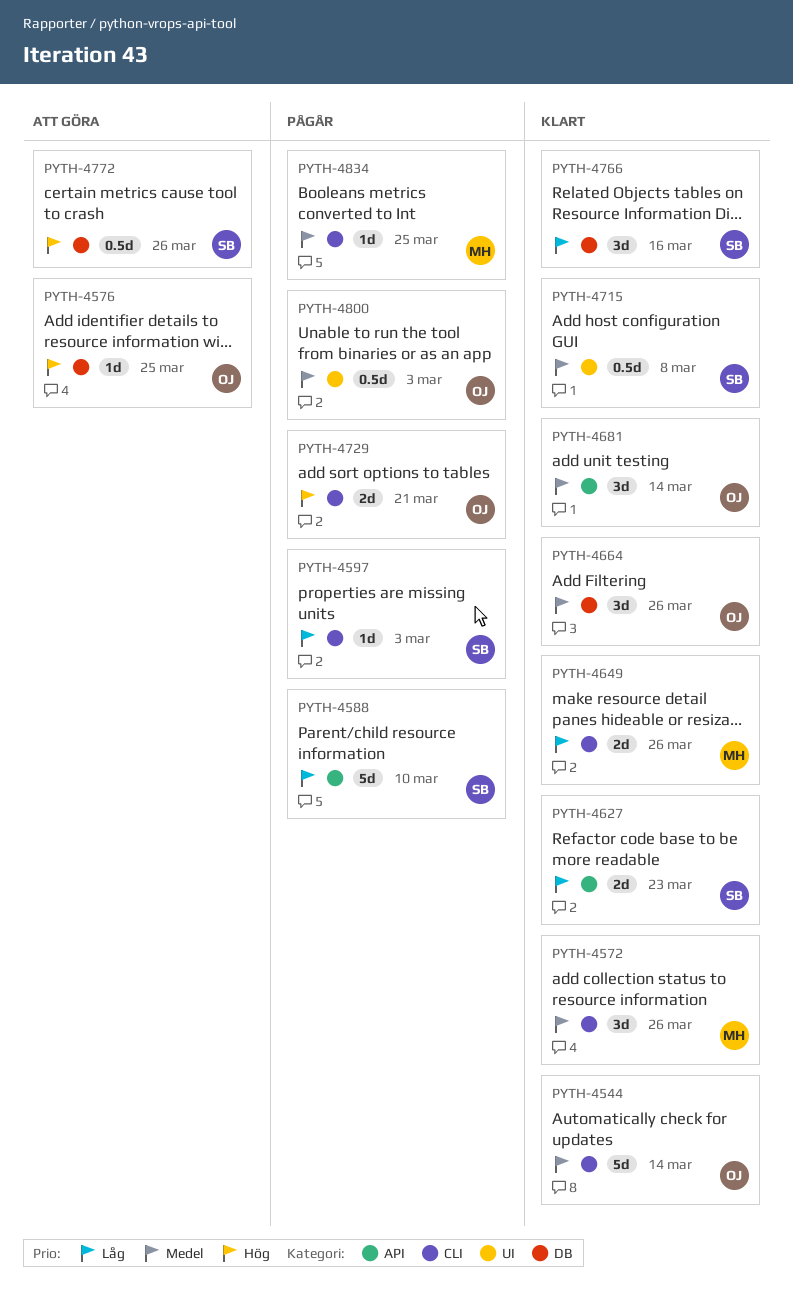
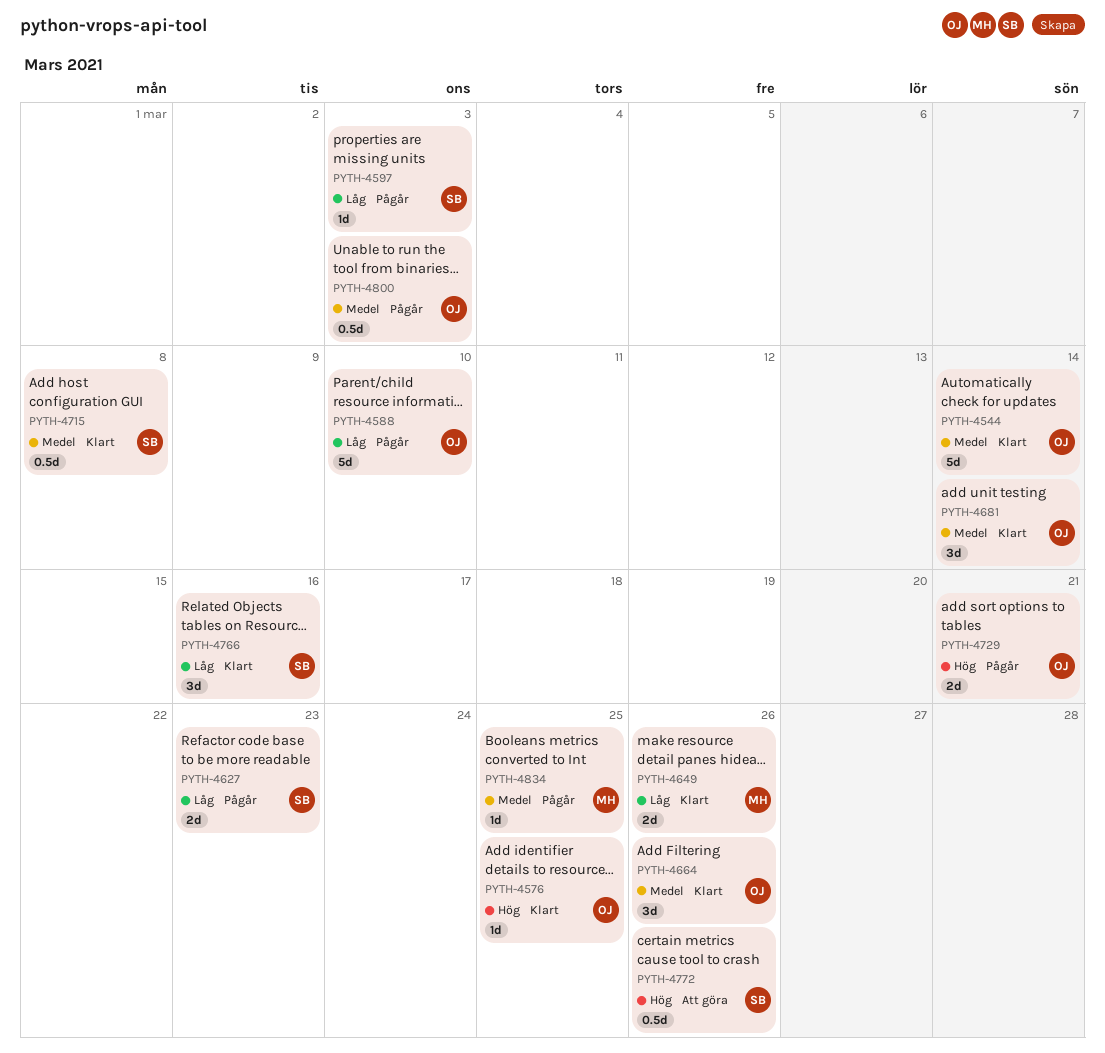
PYTH-4572: present -> none
PYTH-4576, status: Att göra -> Klart
PYTH-4588, owner: SB -> OJ
PYTH-4627, status: Klart -> Pågår

